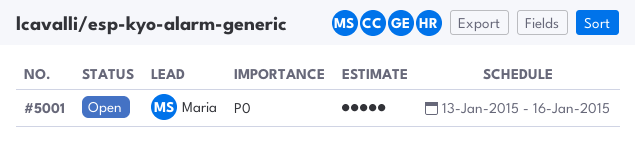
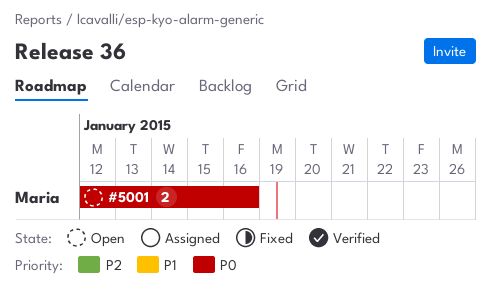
#5001, estimate: 5 -> 2
#5001, start: Jan 13 -> Jan 12

